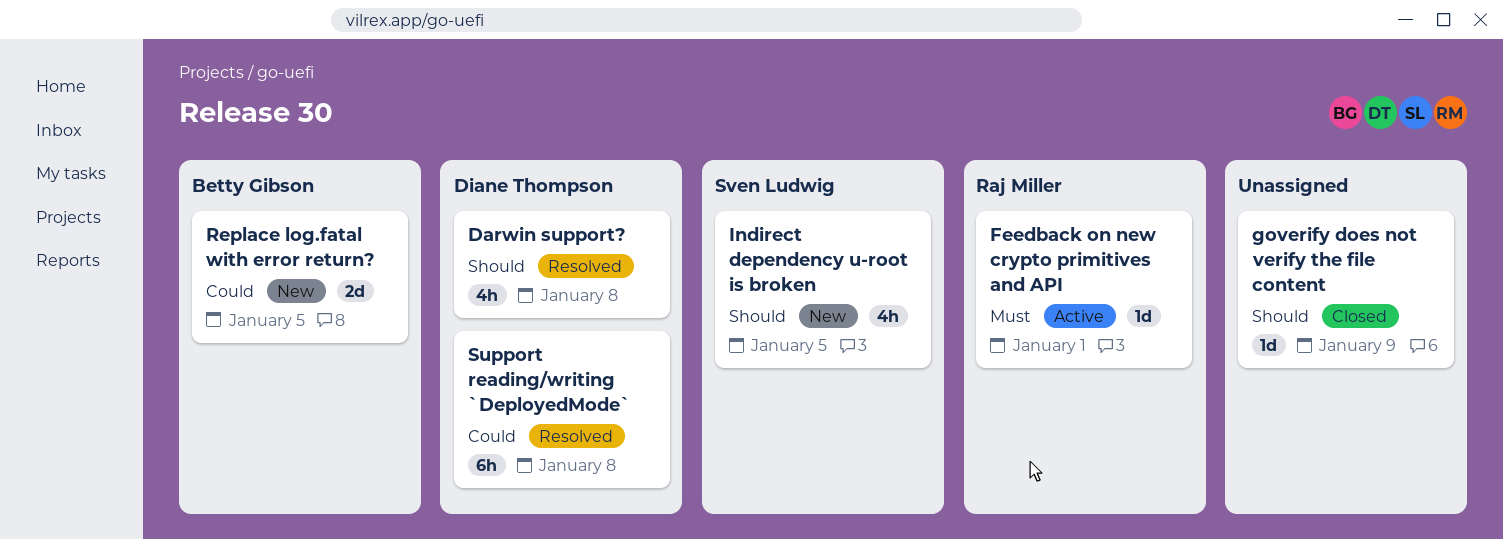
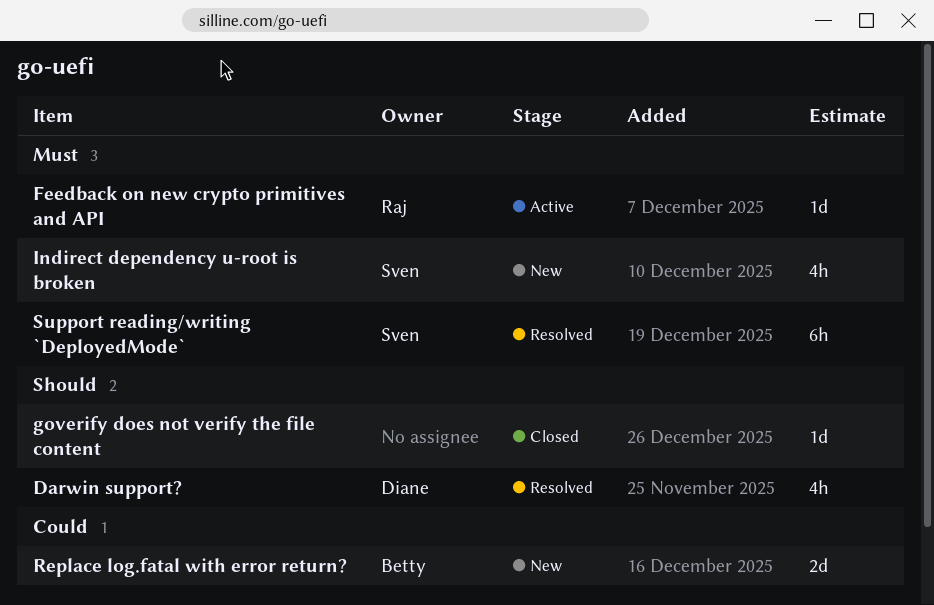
Indirect dependency u-root is broken, priority: Should -> Must
Support reading/writing `DeployedMode`, owner: Diane Thompson -> Sven Ludwig
Support reading/writing `DeployedMode`, priority: Could -> Must

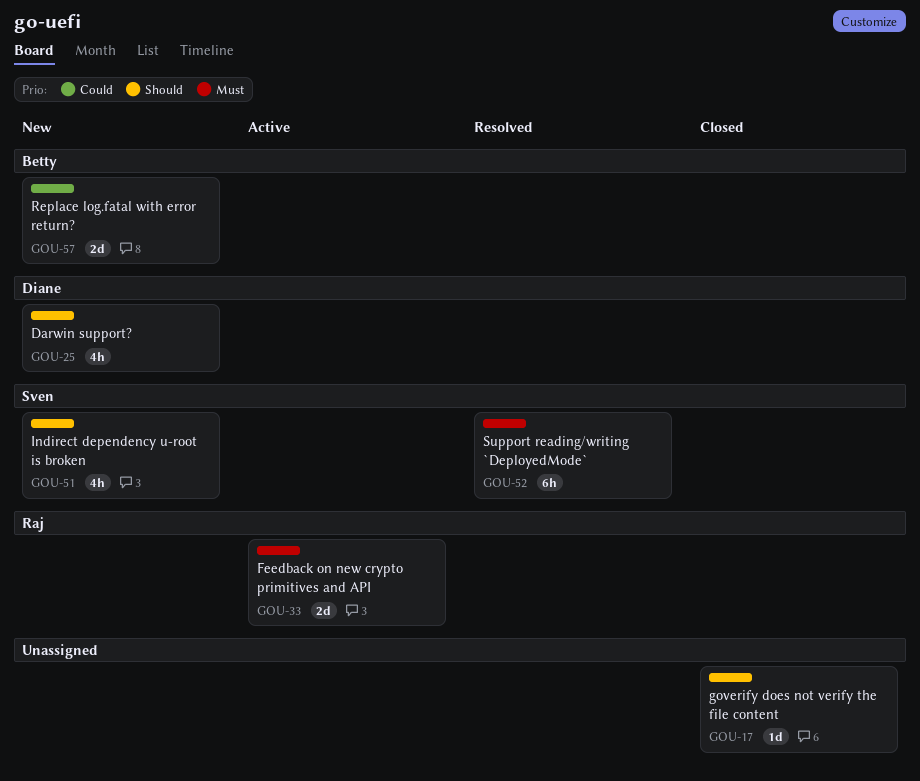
Darwin support?, status: Resolved -> New
Feedback on new crypto primitives and API, estimate: 1d -> 2d
Indirect dependency u-root is broken, priority: Must -> Should

